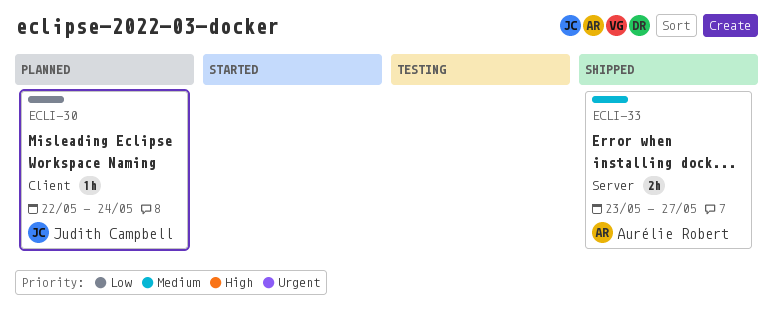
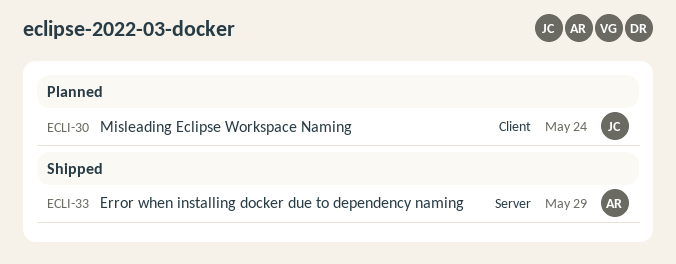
ECLI-33, due: May 27 -> May 29

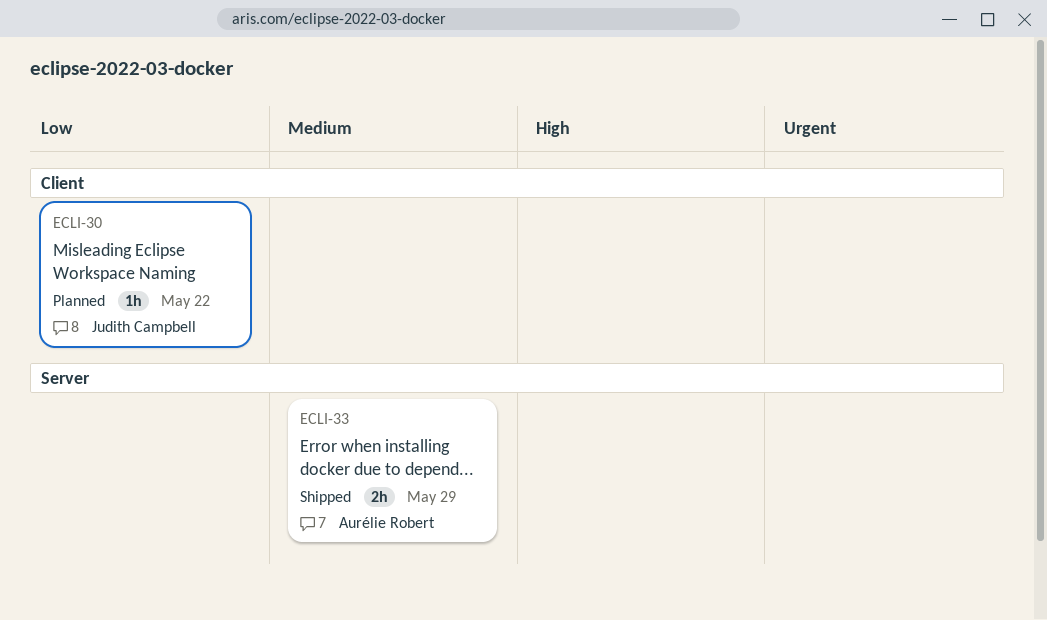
ECLI-30, due: May 24 -> May 22

